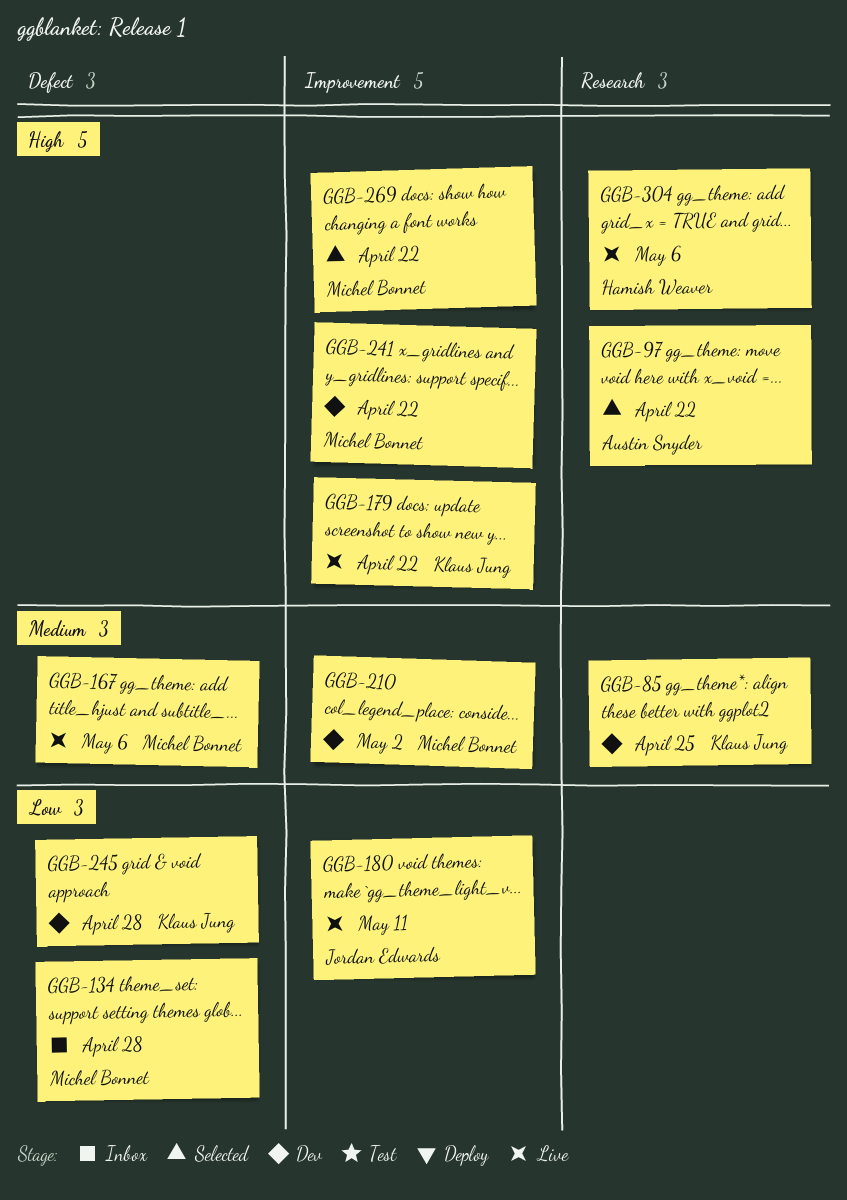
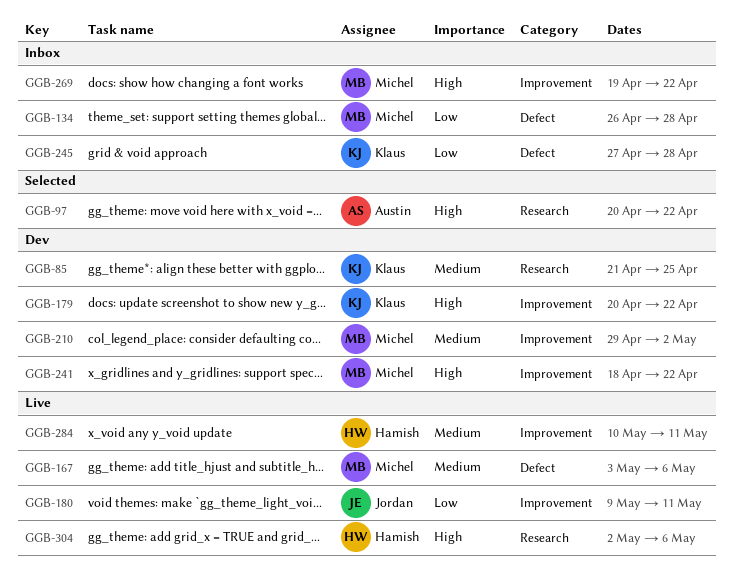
GGB-179, status: Live -> Dev
GGB-245, status: Dev -> Inbox
GGB-269, status: Selected -> Inbox
GGB-284: none -> present

